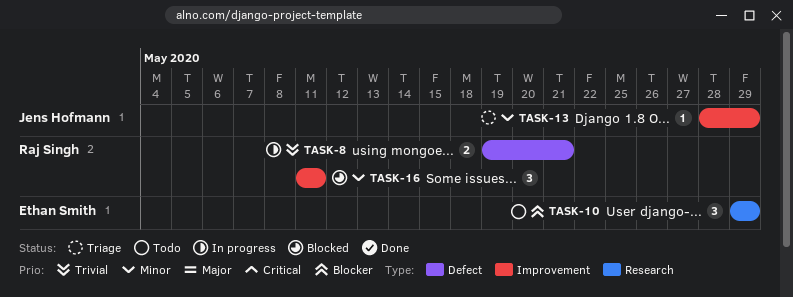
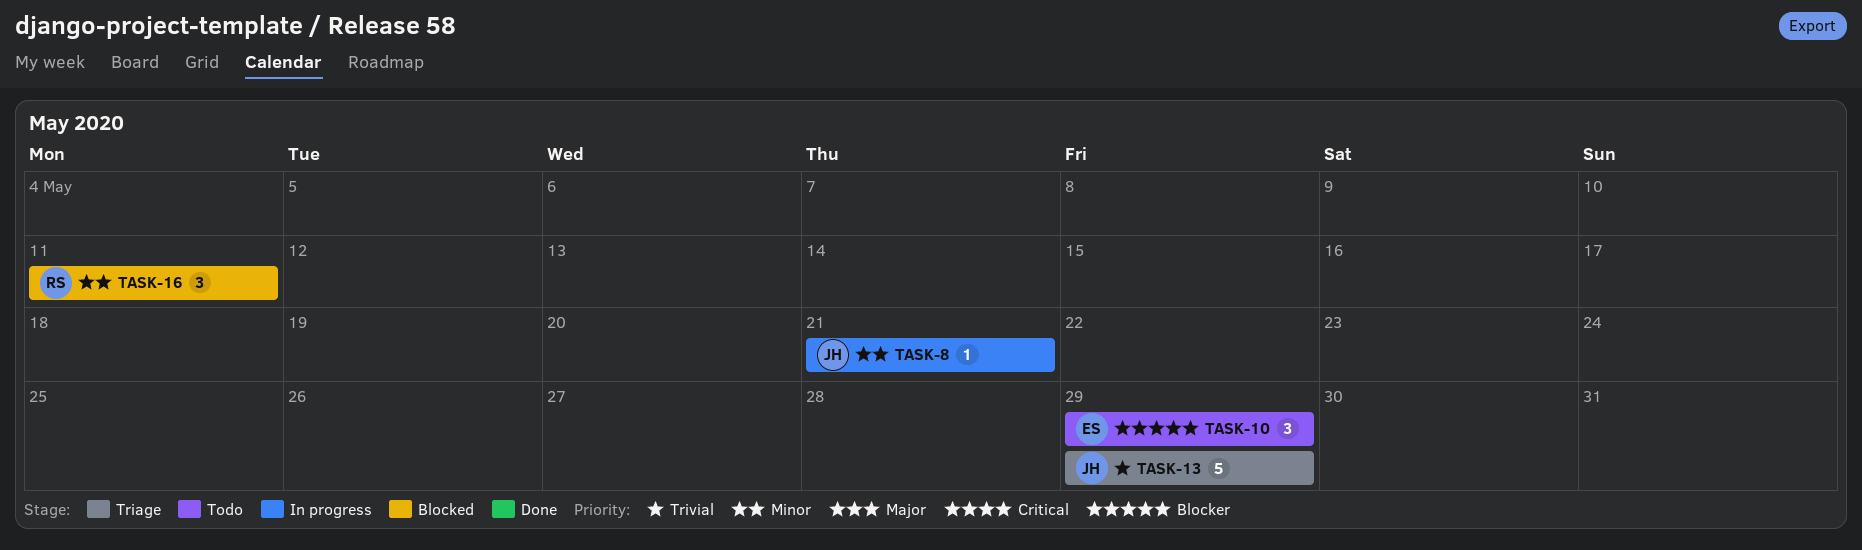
TASK-8, owner: Raj Singh -> Jens Hofmann
TASK-8, priority: Trivial -> Minor
TASK-8, estimate: 2 -> 1
TASK-8, start: May 19 -> May 21
TASK-13, priority: Minor -> Trivial
TASK-13, estimate: 1 -> 5
TASK-13, start: May 28 -> May 29

